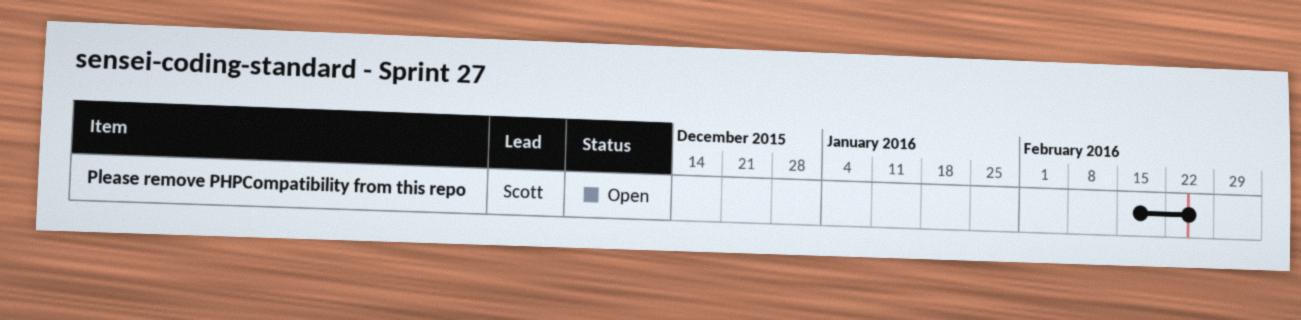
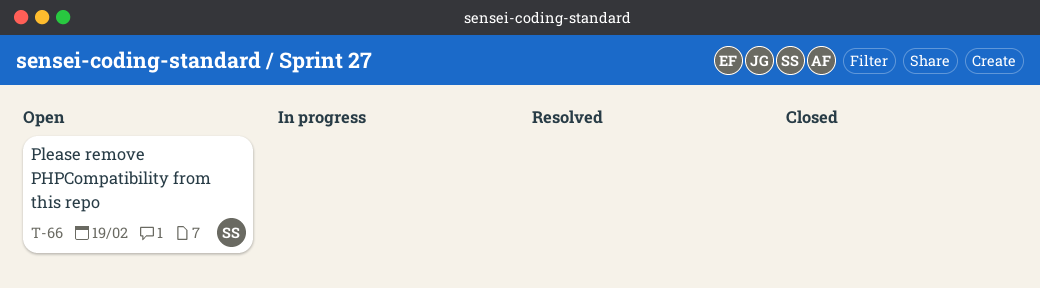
Please remove PHPCompatibility from this repo, due: Feb 26 -> Feb 19

